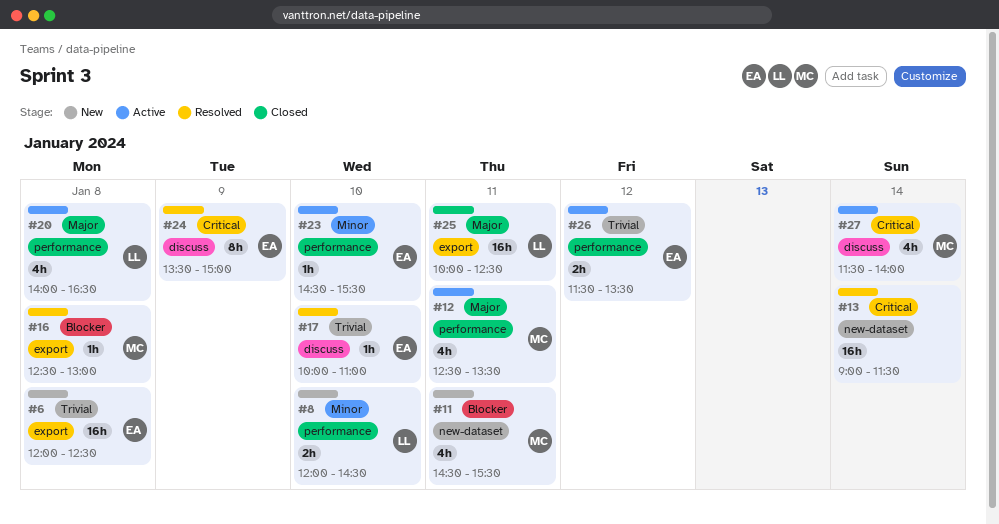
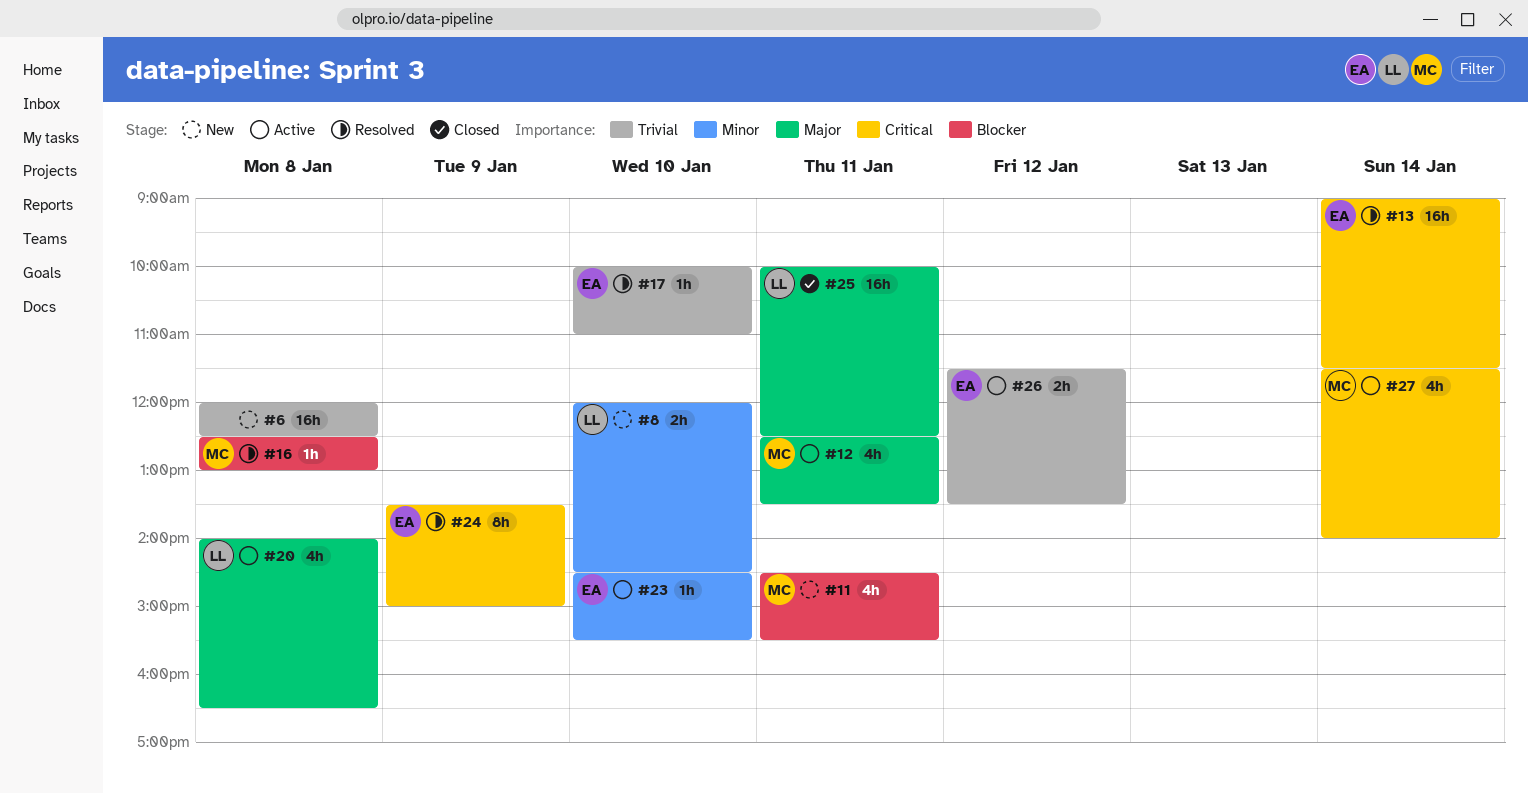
#6, owner: EA -> none
#13, owner: none -> EA

